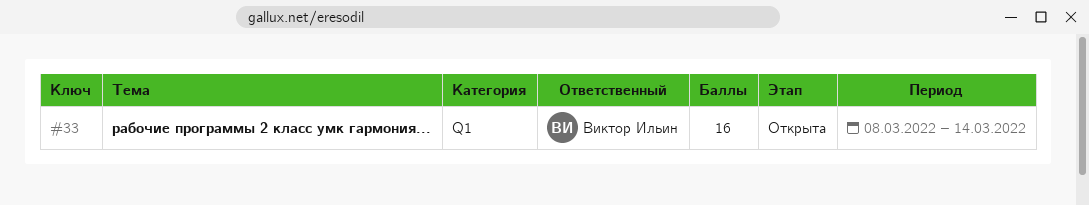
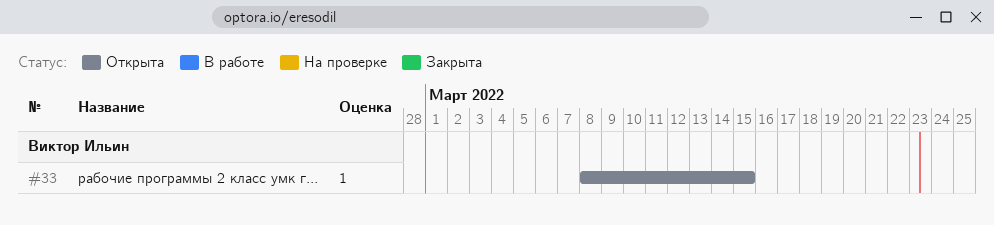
#33, estimate: 16 -> 1
#33, due: Mar 14 -> Mar 15

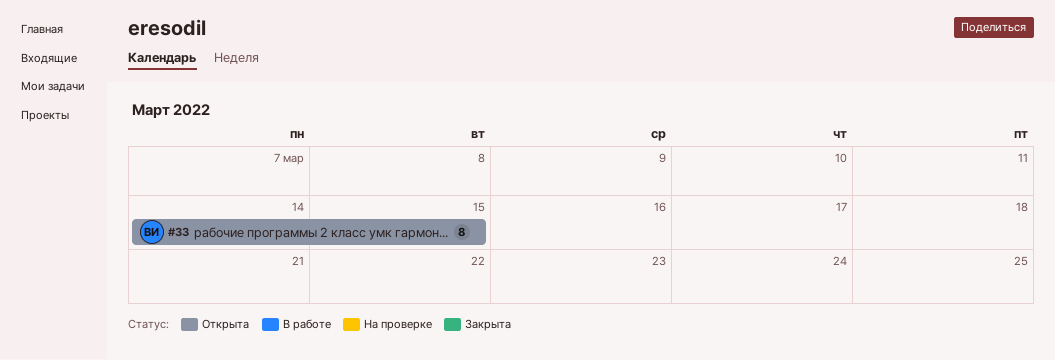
#33, estimate: 1 -> 8
#33, start: Mar 8 -> Mar 14

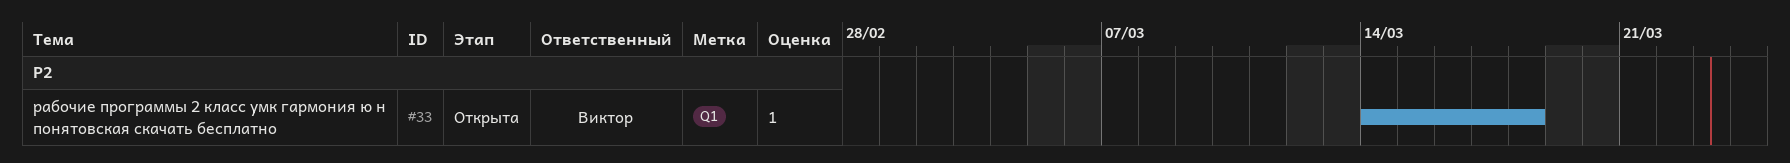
#33, estimate: 8 -> 1
#33, due: Mar 15 -> Mar 18

